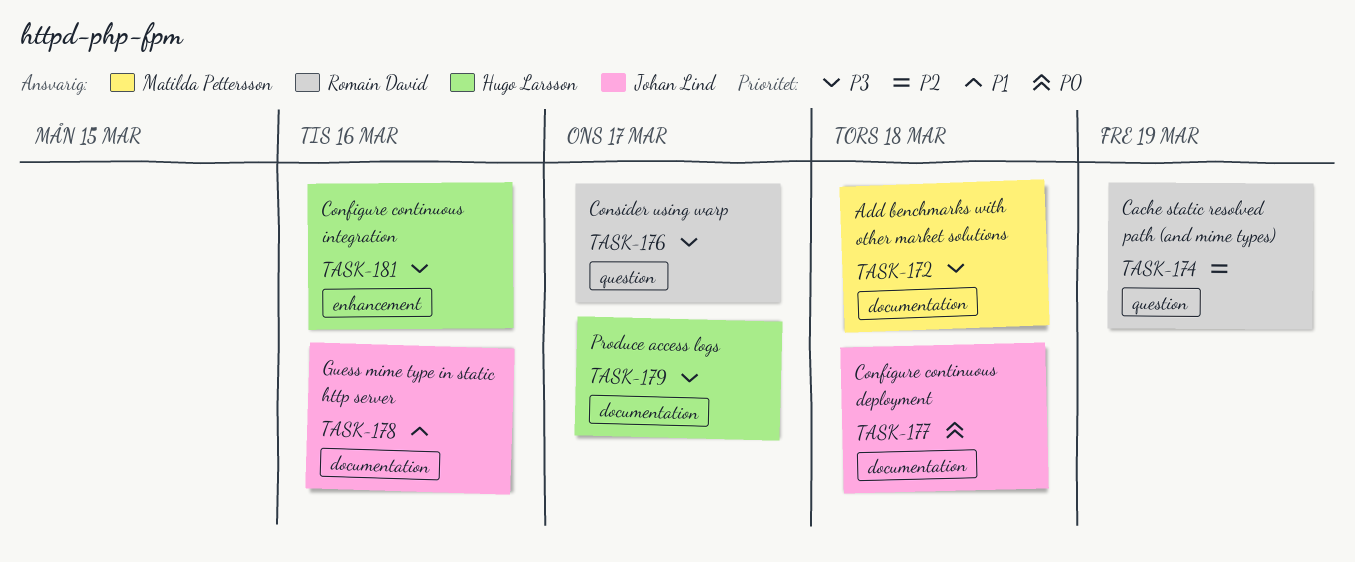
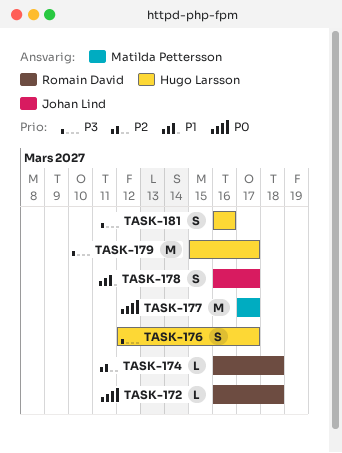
TASK-172, owner: Matilda Pettersson -> Romain David
TASK-172, priority: P3 -> P0
TASK-174, due: Mar 19 -> Mar 18
TASK-176, owner: Romain David -> Hugo Larsson
TASK-177, owner: Johan Lind -> Matilda Pettersson
TASK-177, due: Mar 18 -> Mar 17
TASK-178, due: Mar 16 -> Mar 17

